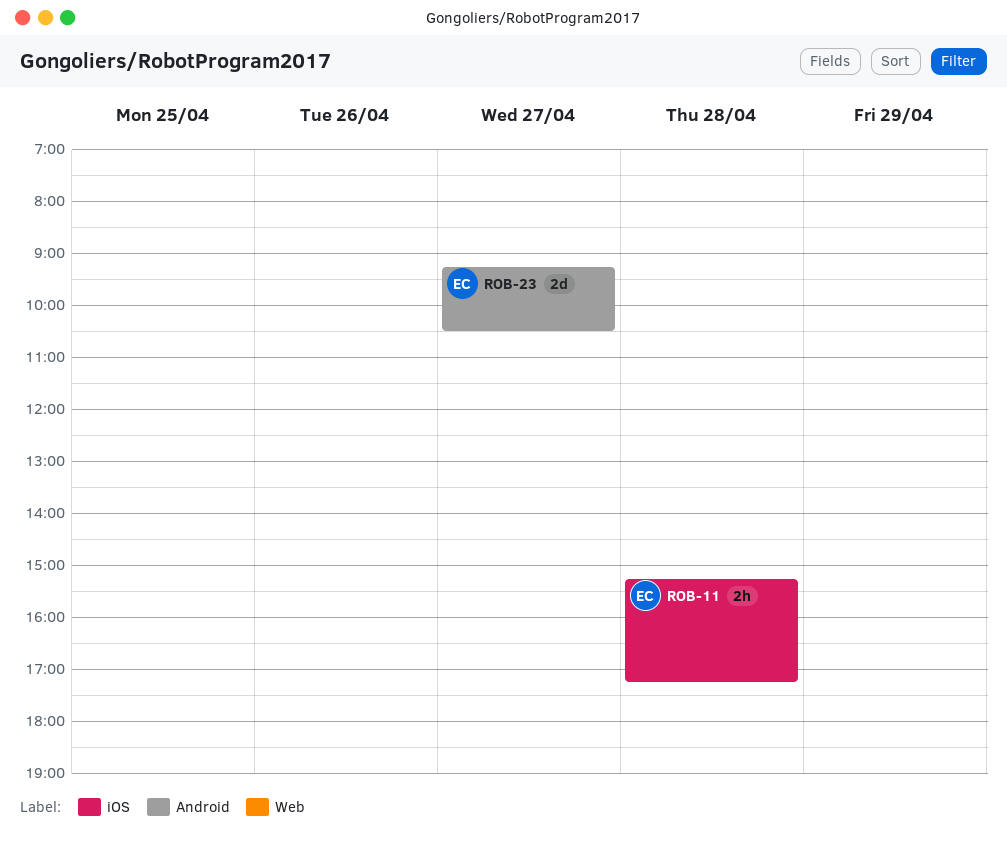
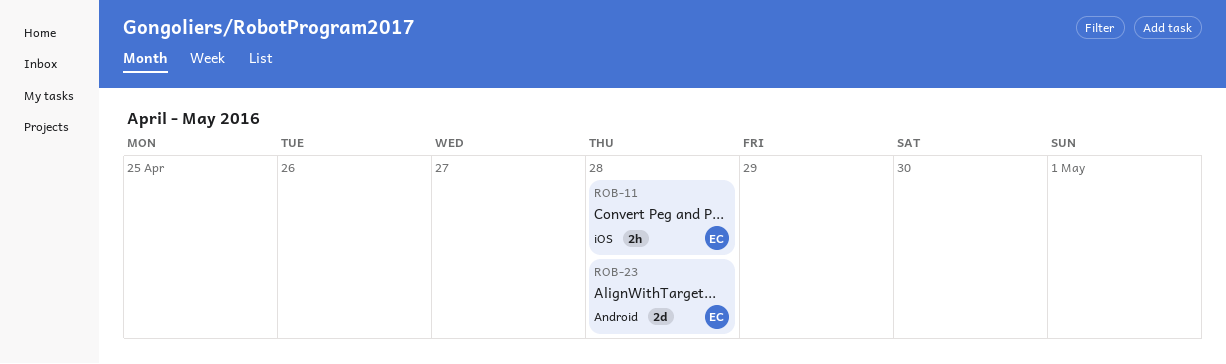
ROB-23, day: Apr 27 -> Apr 28

